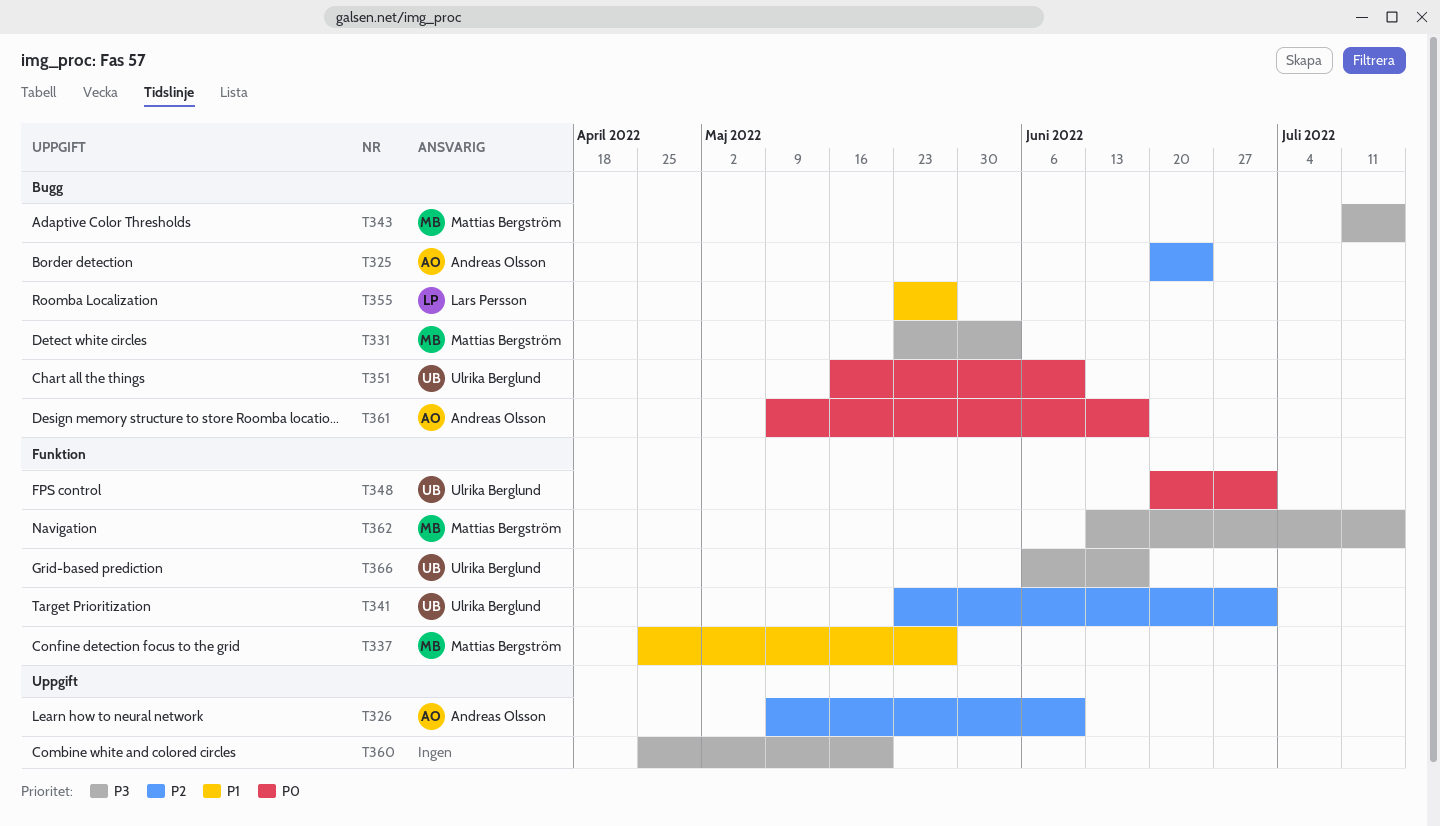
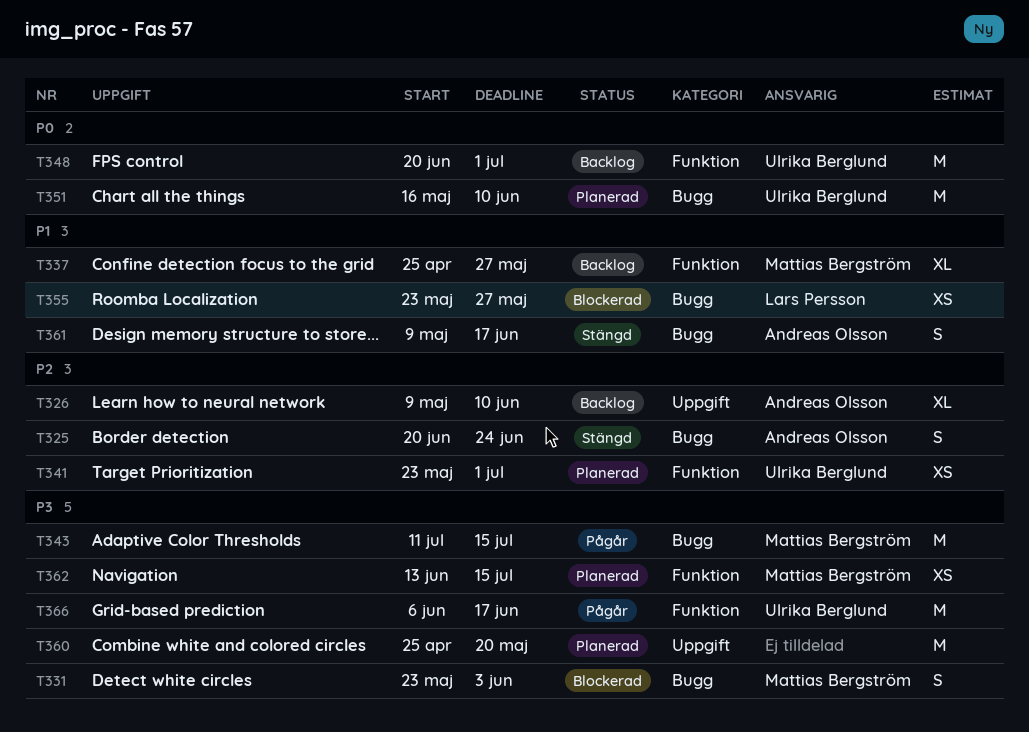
T361, priority: P0 -> P1

